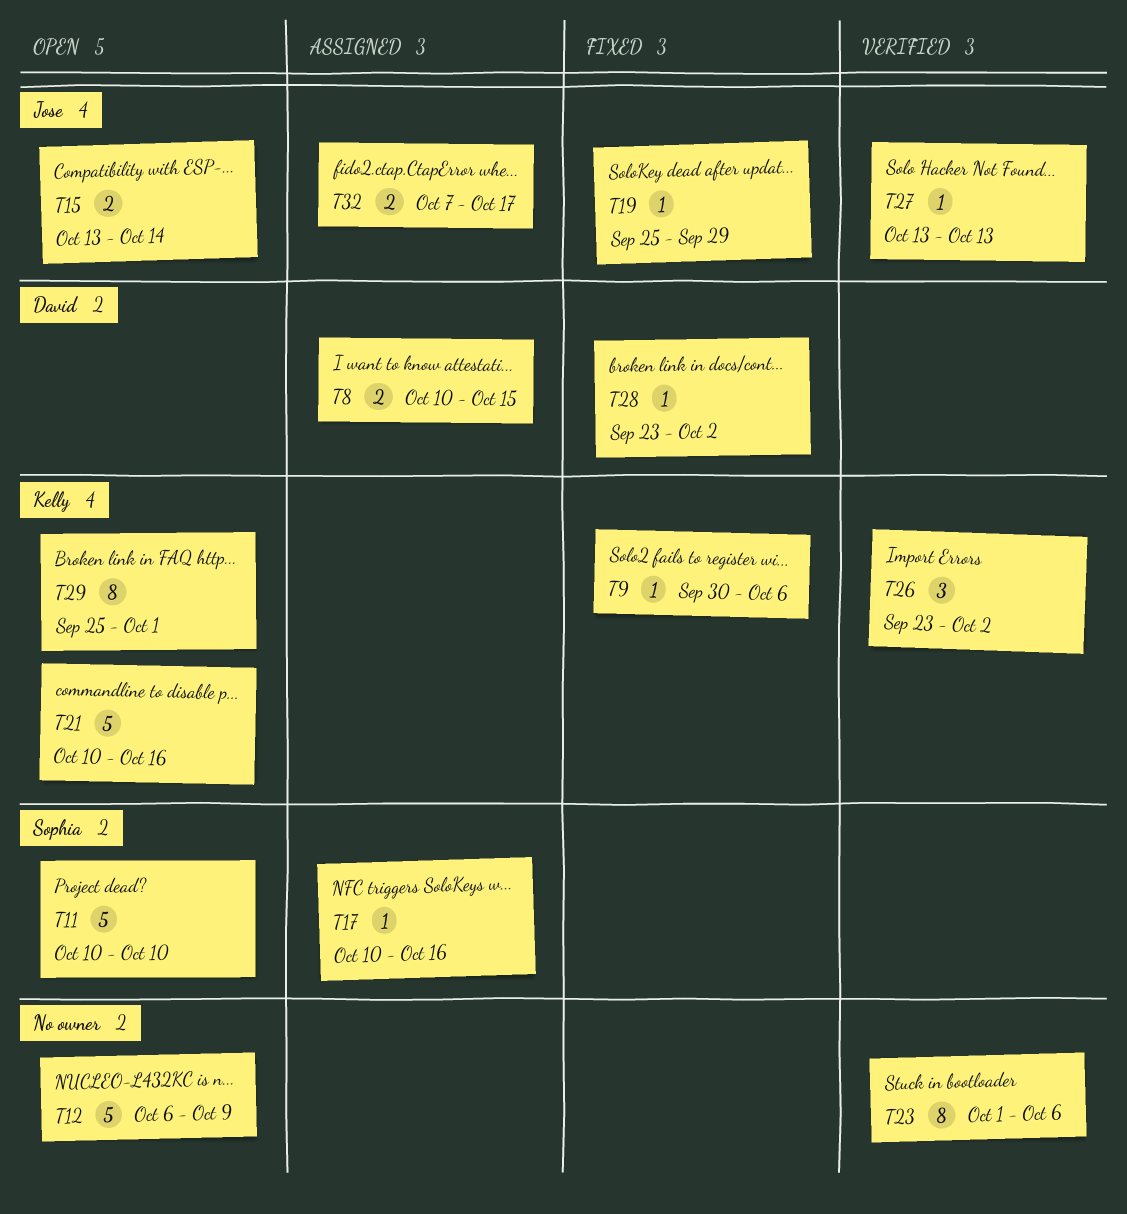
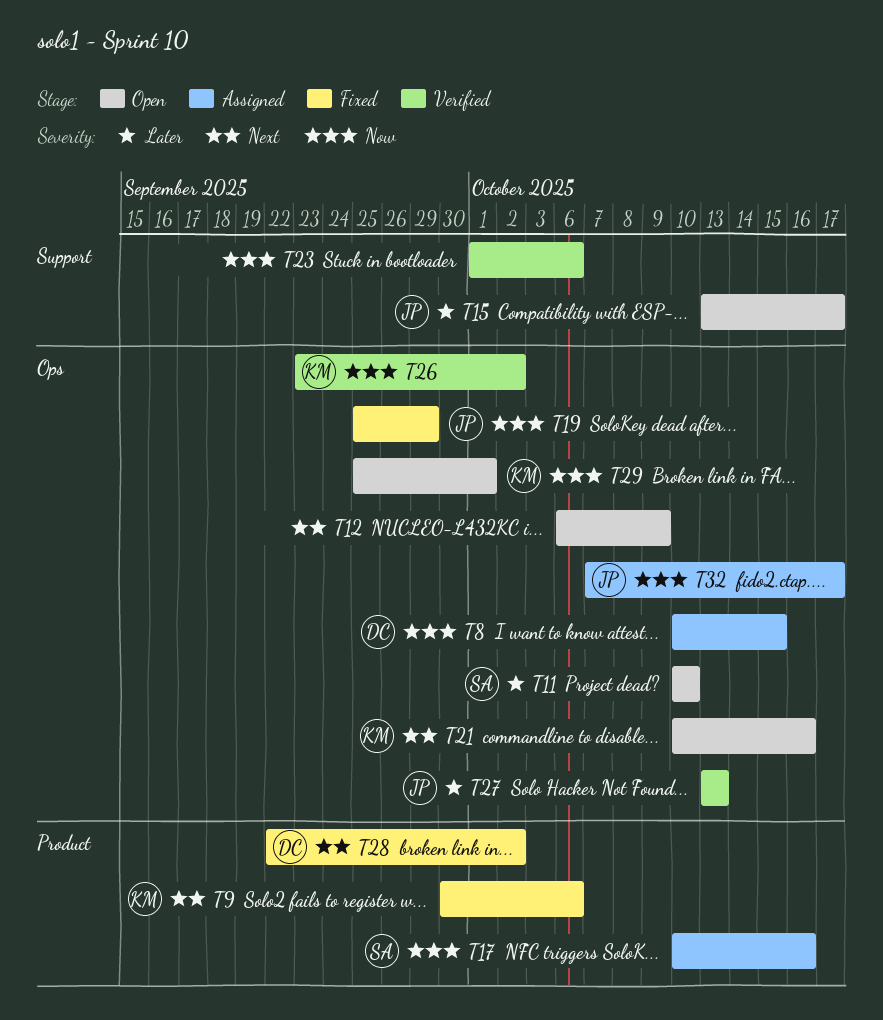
T15, due: Oct 14 -> Oct 17
T28, start: Sep 23 -> Sep 22

